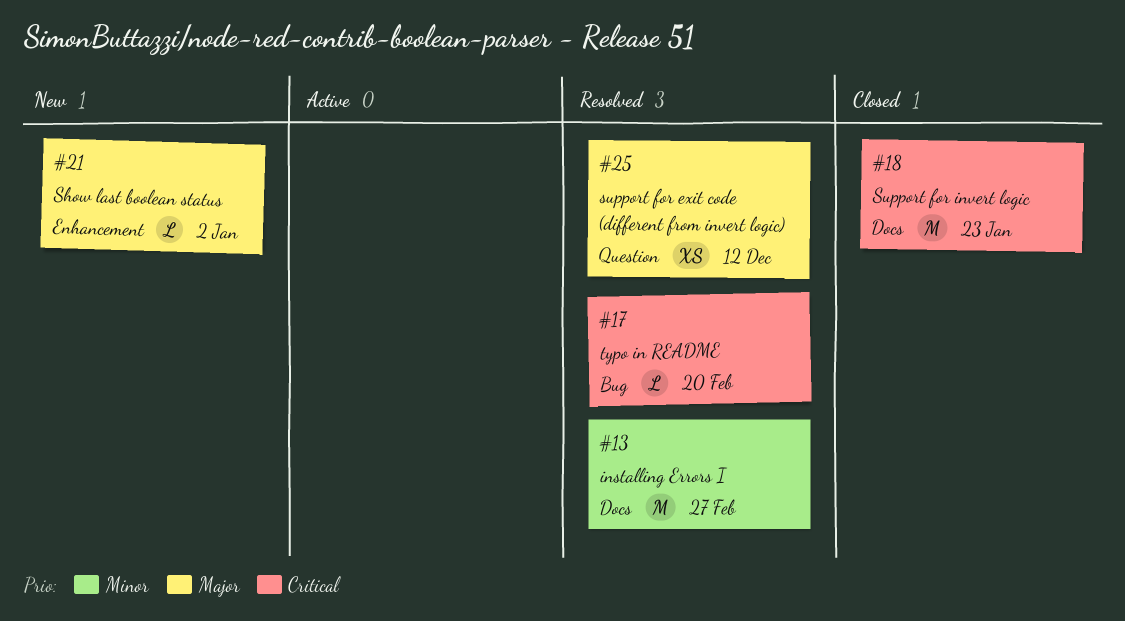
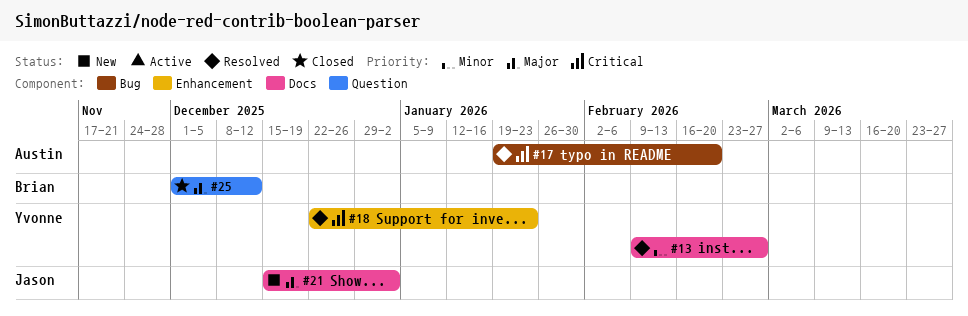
#18, status: Closed -> Resolved
#18, label: Docs -> Enhancement
#21, label: Enhancement -> Docs
#25, status: Resolved -> Closed

